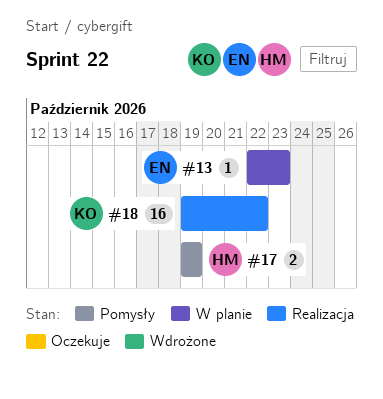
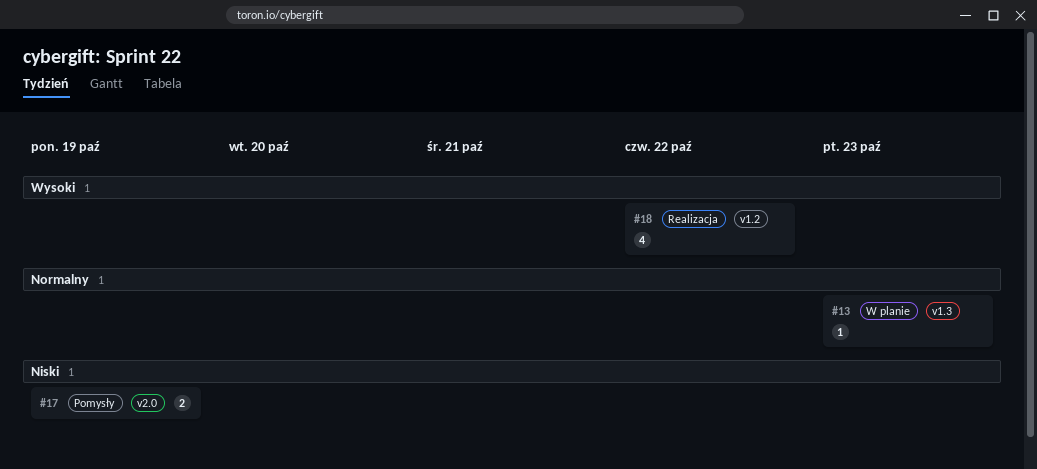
#18, estimate: 16 -> 4

